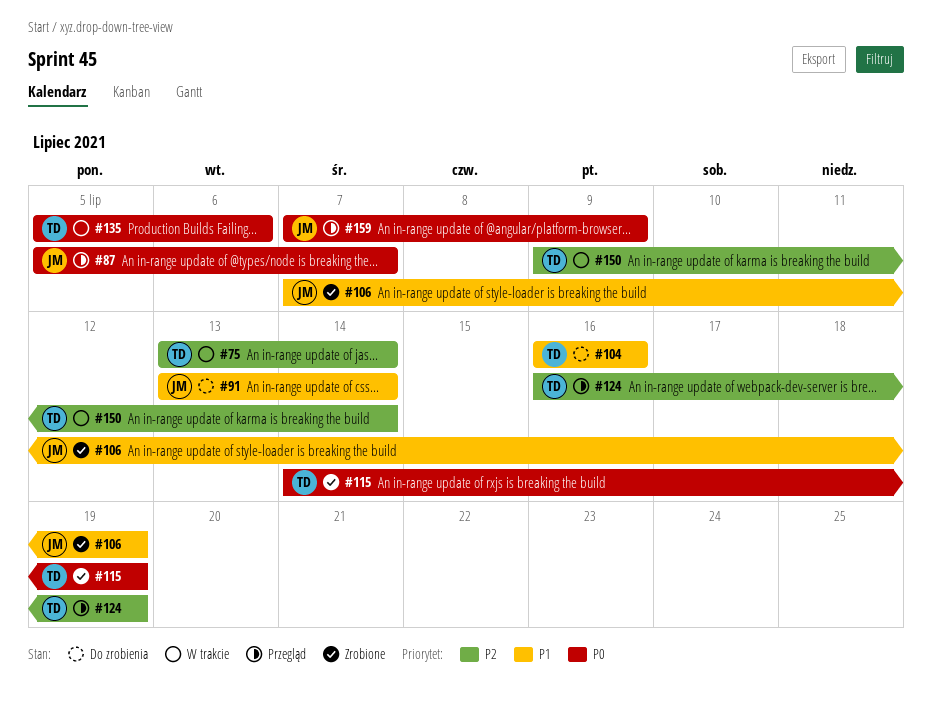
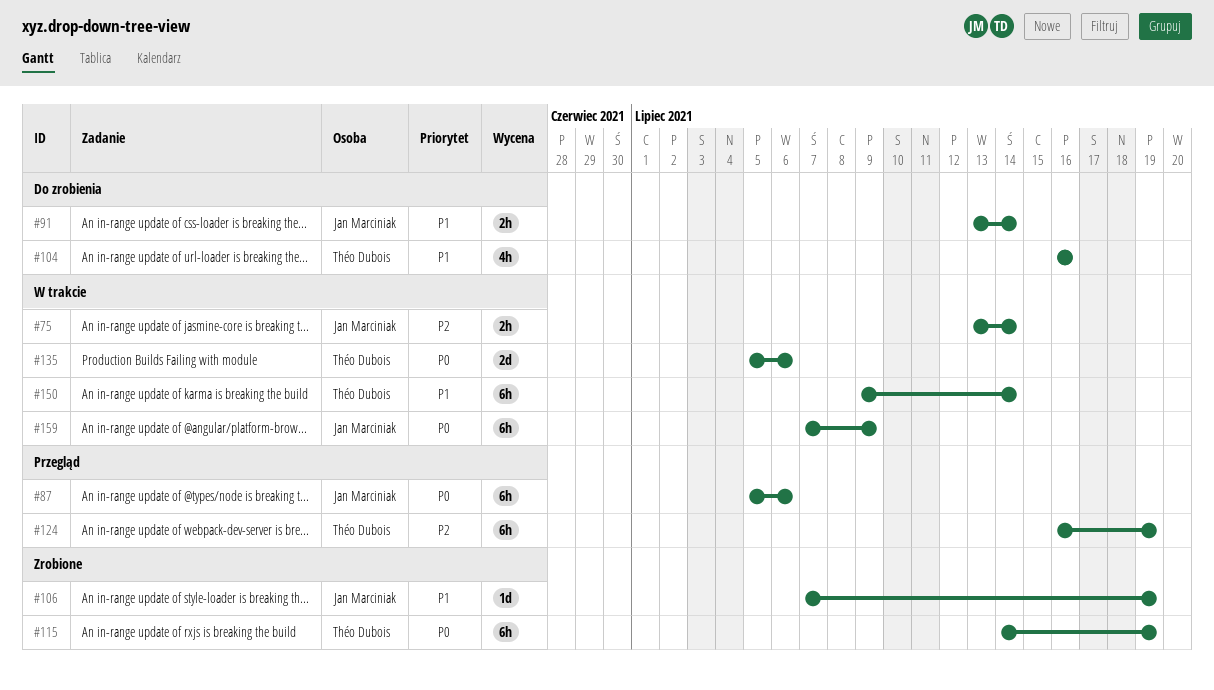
#75, owner: Théo Dubois -> Jan Marciniak
#87, due: Jul 7 -> Jul 6
#150, priority: P2 -> P1
#159, status: Przegląd -> W trakcie

